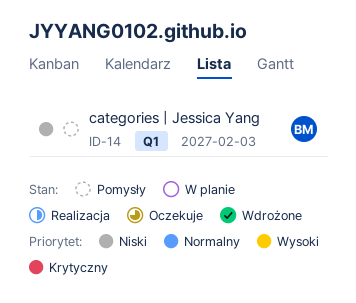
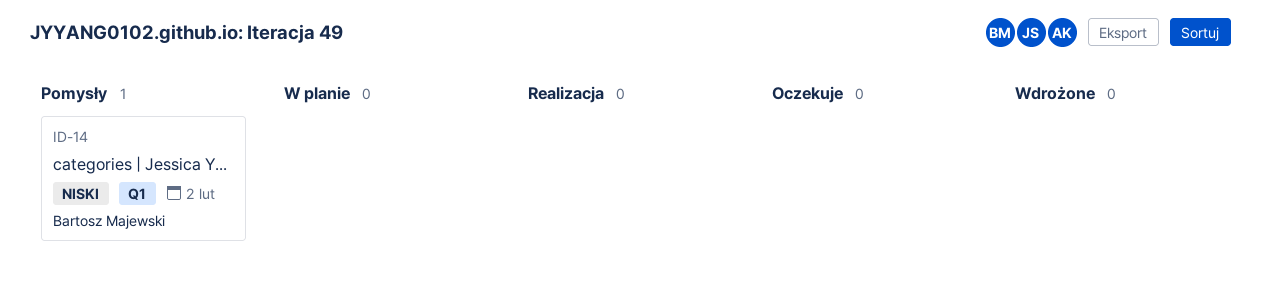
ID-14, due: Feb 3 -> Feb 2

